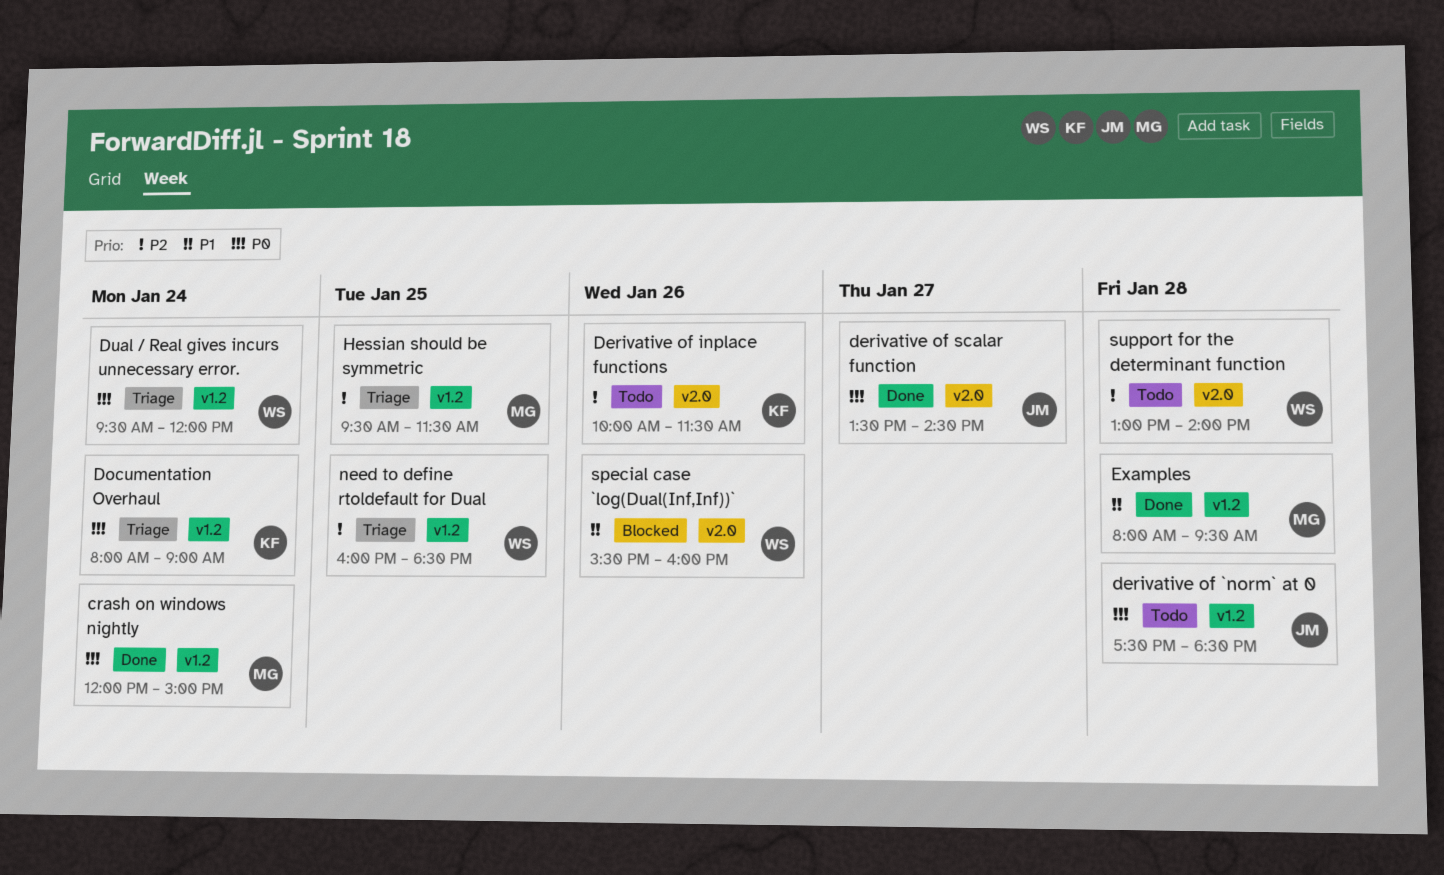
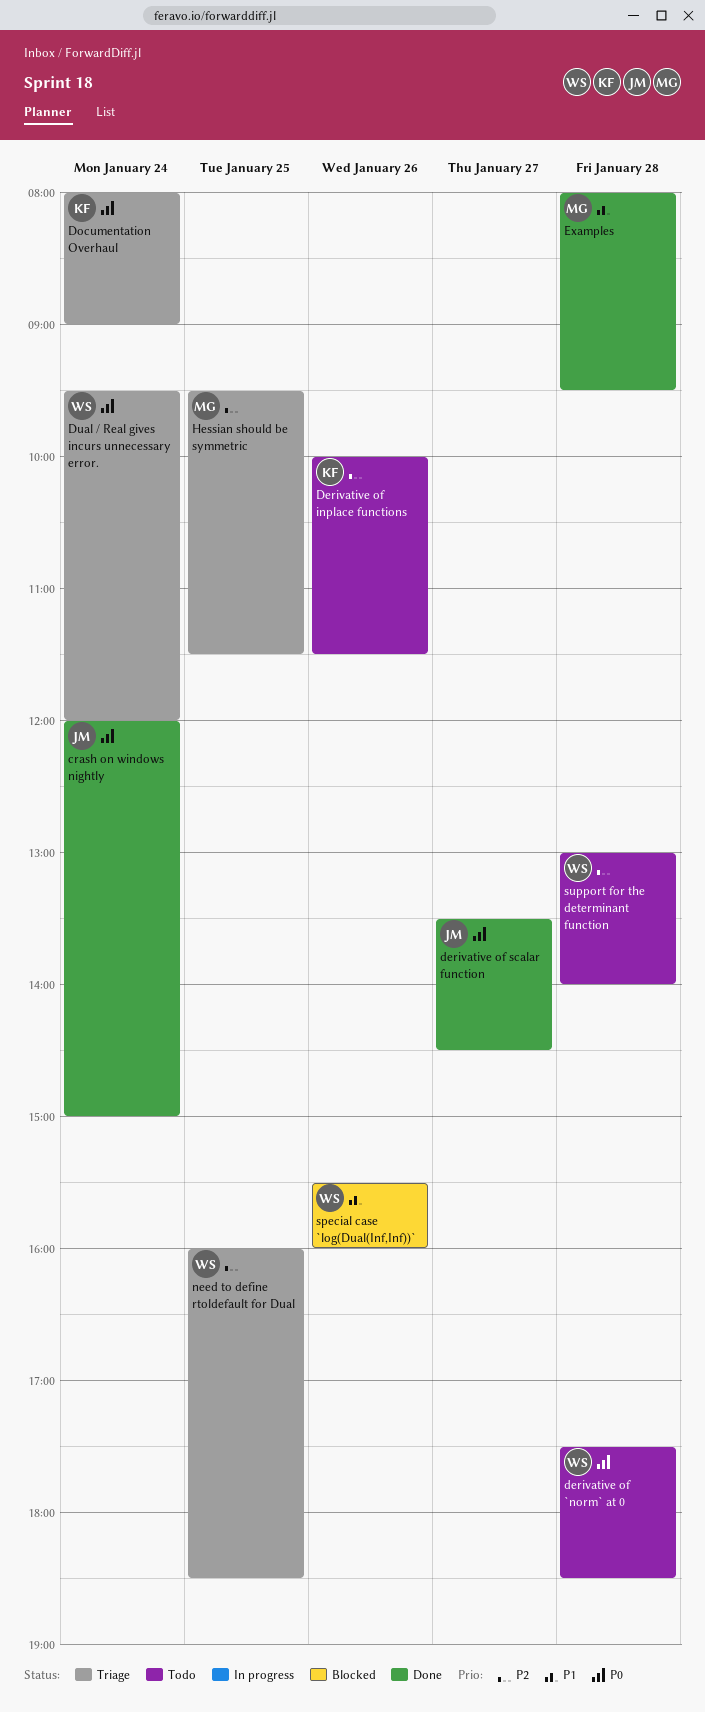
crash on windows nightly, owner: MG -> JM
derivative of `norm` at 0, owner: JM -> WS

